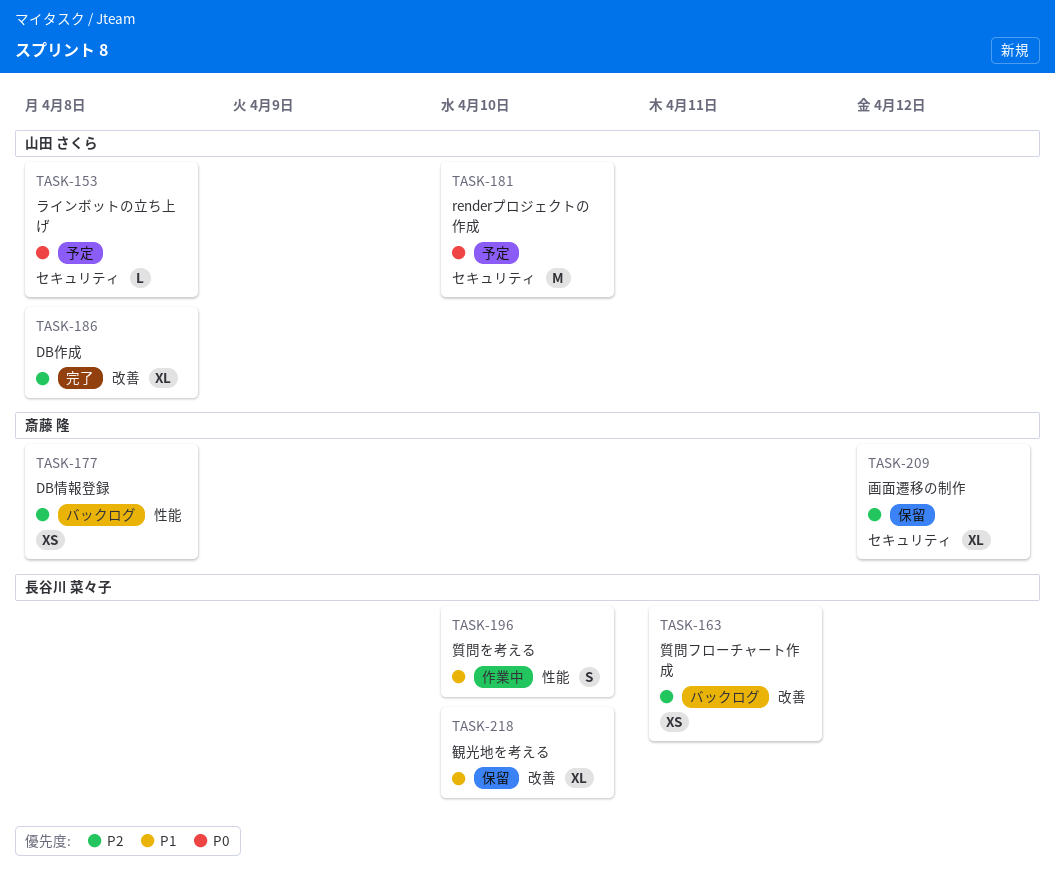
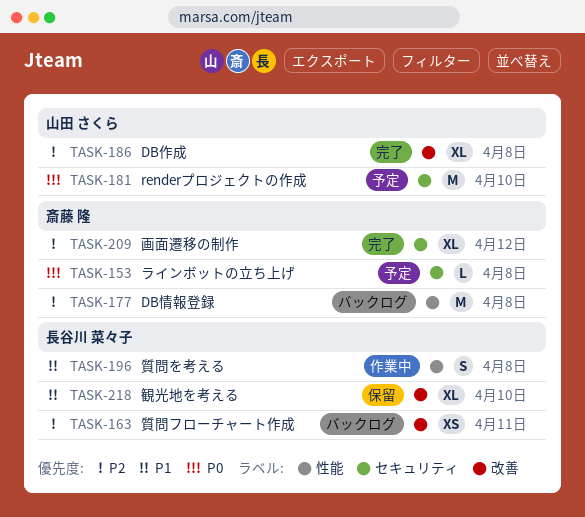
TASK-153, owner: 山田 さくら -> 斎藤 隆
TASK-177, estimate: XS -> M
TASK-196, due: Apr 10 -> Apr 8
TASK-209, status: 保留 -> 完了

